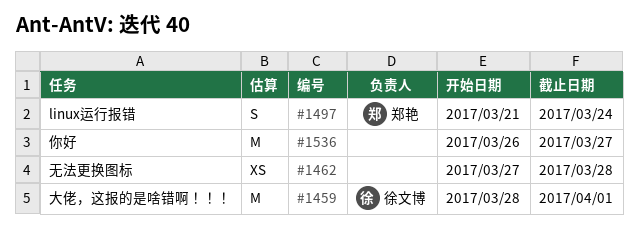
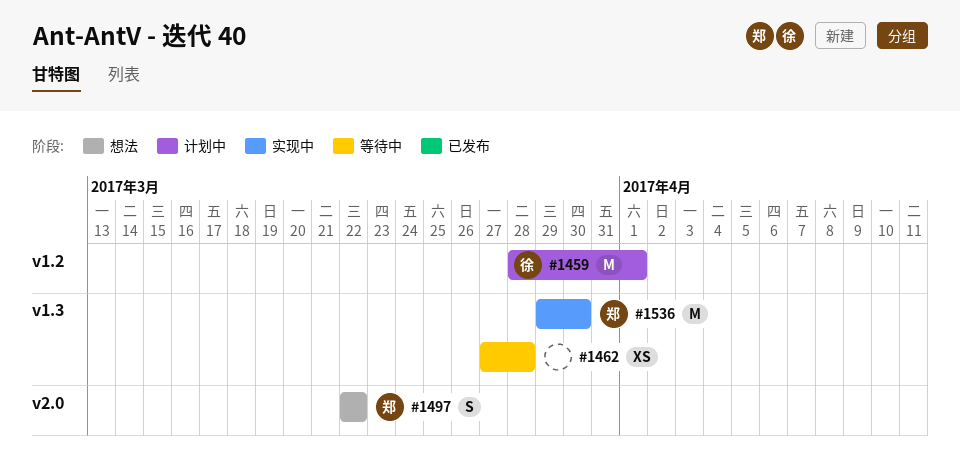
#1497, start: Mar 21 -> Mar 22
#1497, due: Mar 24 -> Mar 22
#1536, owner: none -> 郑艳
#1536, start: Mar 26 -> Mar 29
#1536, due: Mar 27 -> Mar 30

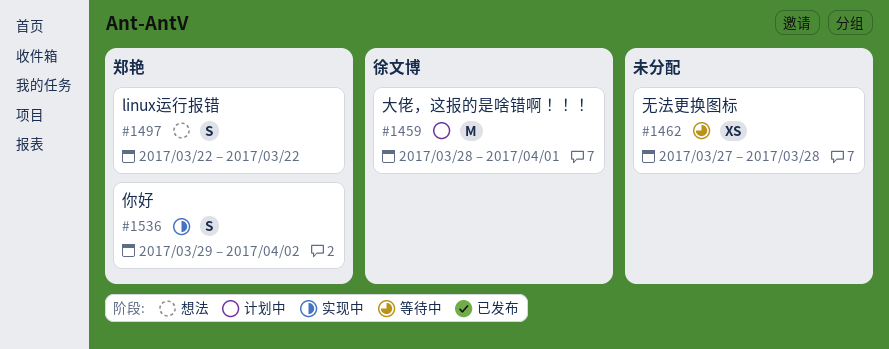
#1536, estimate: M -> S
#1536, due: Mar 30 -> Apr 2

